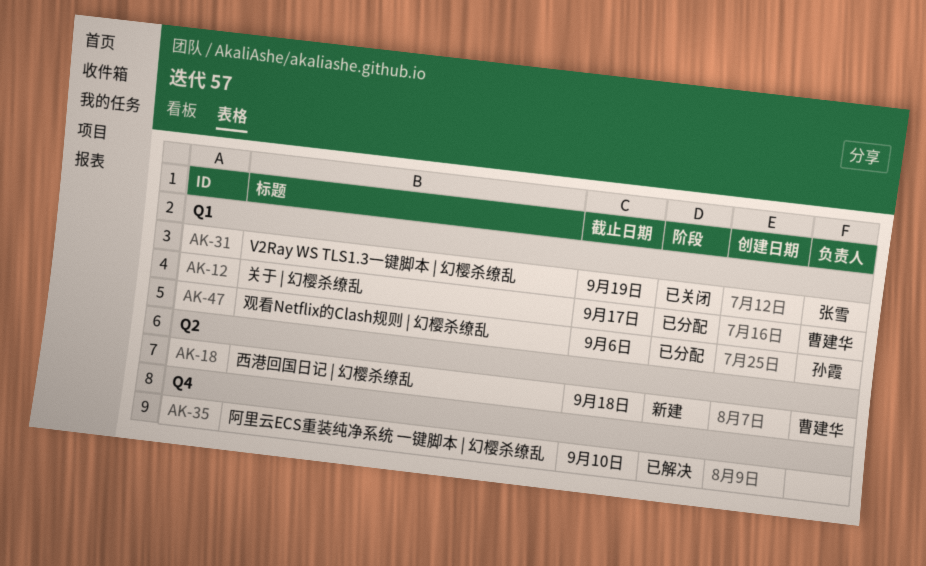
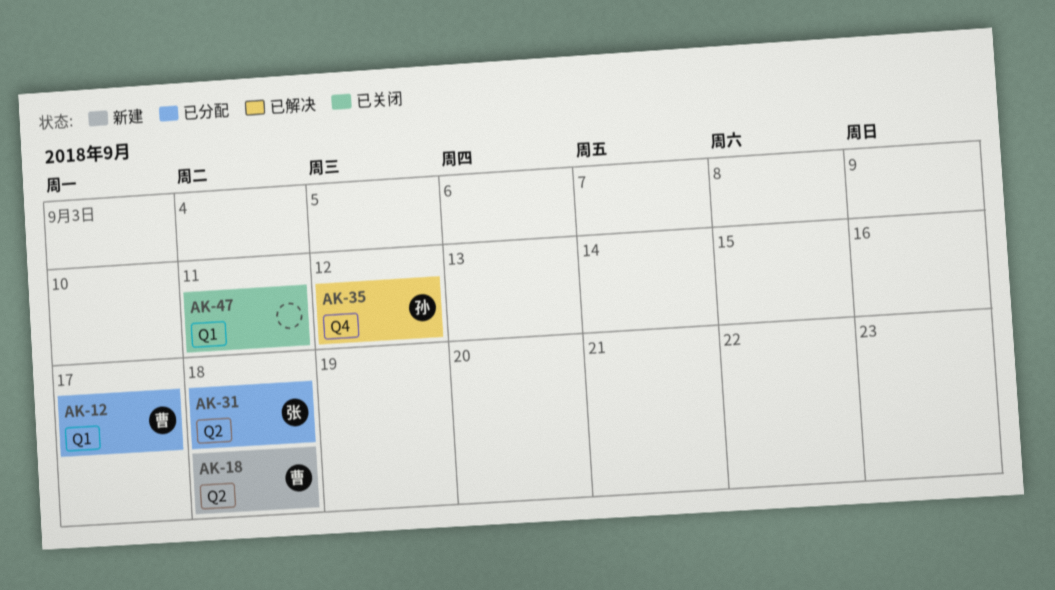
AK-31, status: 已关闭 -> 已分配
AK-31, label: Q1 -> Q2
AK-31, due: Sep 19 -> Sep 18
AK-35, owner: none -> 孙霞
AK-35, due: Sep 10 -> Sep 12
AK-47, status: 已分配 -> 已关闭
AK-47, owner: 孙霞 -> none
AK-47, due: Sep 6 -> Sep 11

